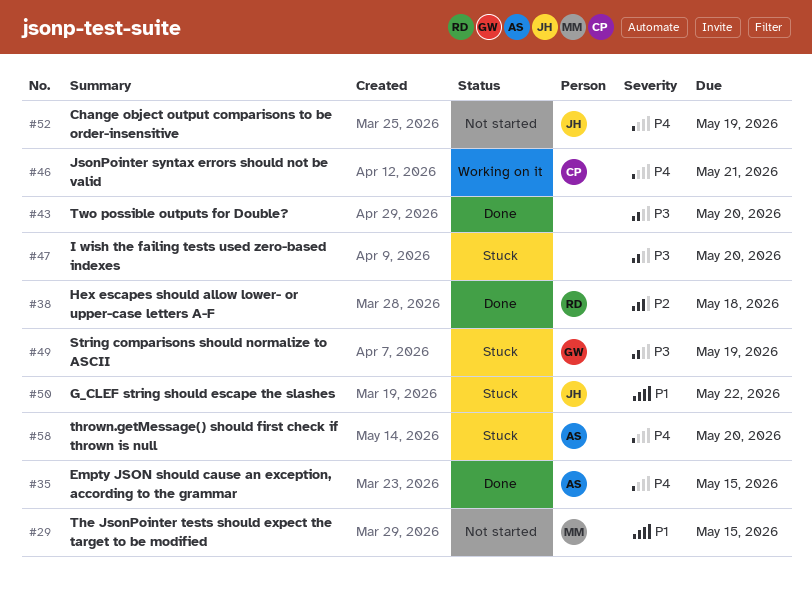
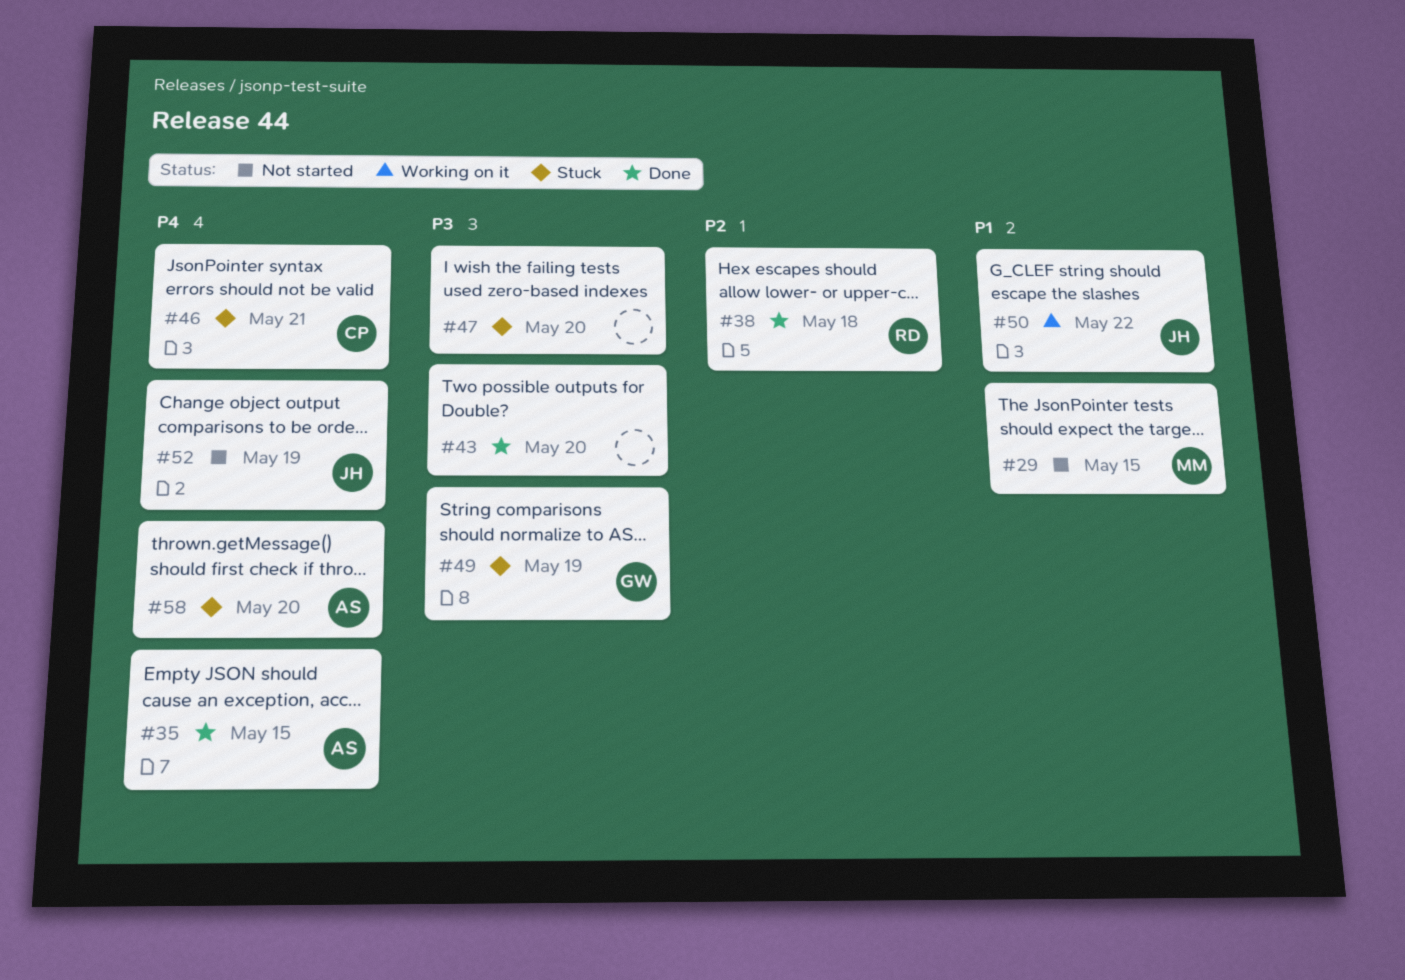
#46, status: Working on it -> Stuck
#50, status: Stuck -> Working on it

